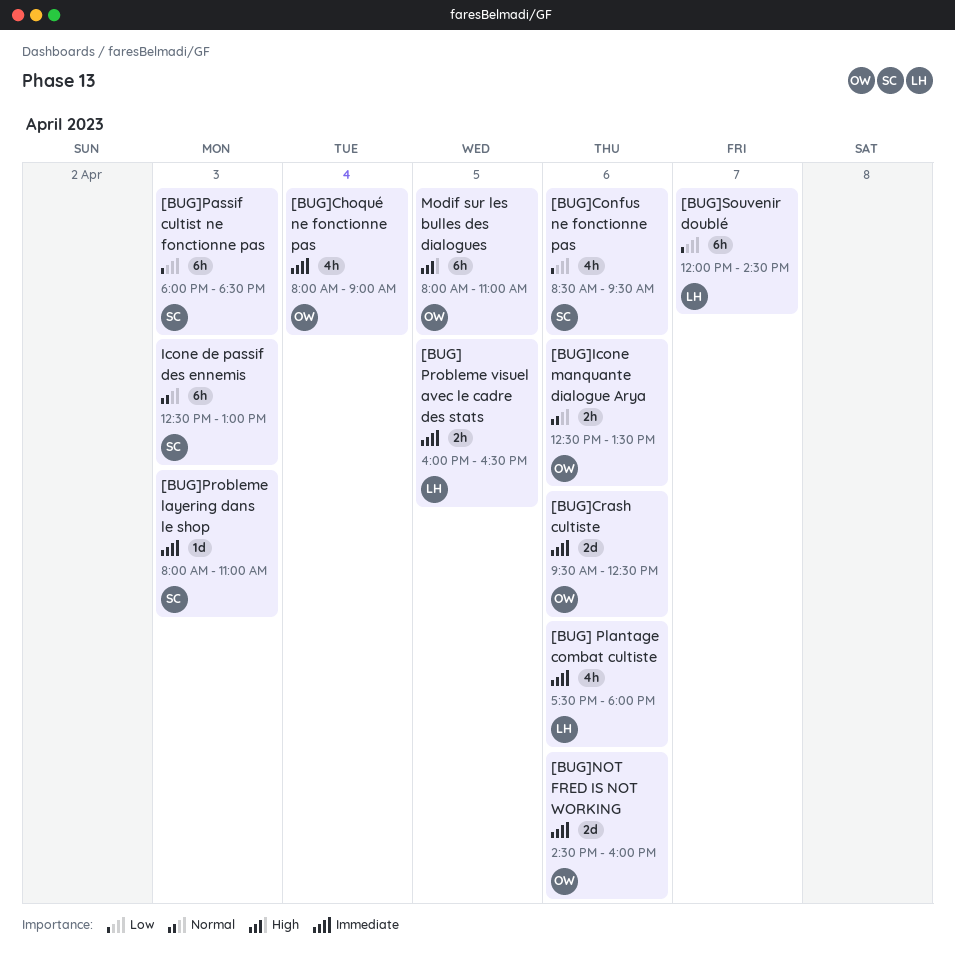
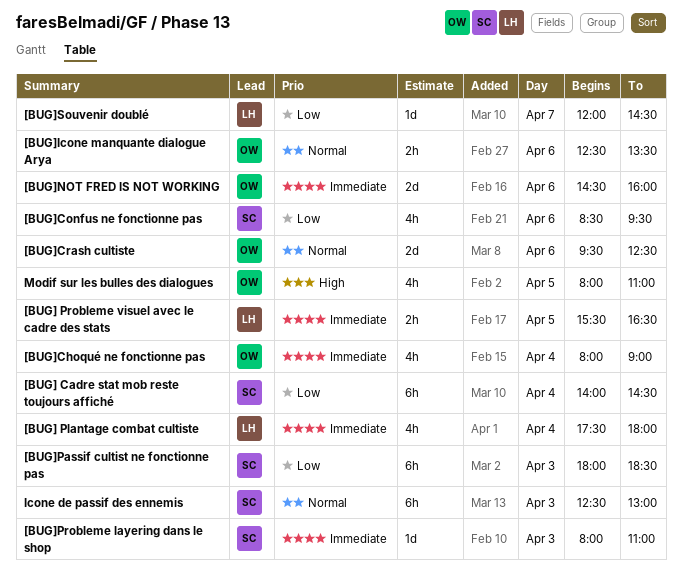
[BUG] Cadre stat mob reste toujours affiché: none -> present
[BUG] Plantage combat cultiste, day: Apr 6 -> Apr 4
[BUG] Probleme visuel avec le cadre des stats, begins: 16:00 -> 15:30
[BUG]Crash cultiste, priority: Immediate -> Normal
[BUG]Souvenir doublé, estimate: 6h -> 1d
Modif sur les bulles des dialogues, estimate: 6h -> 4h

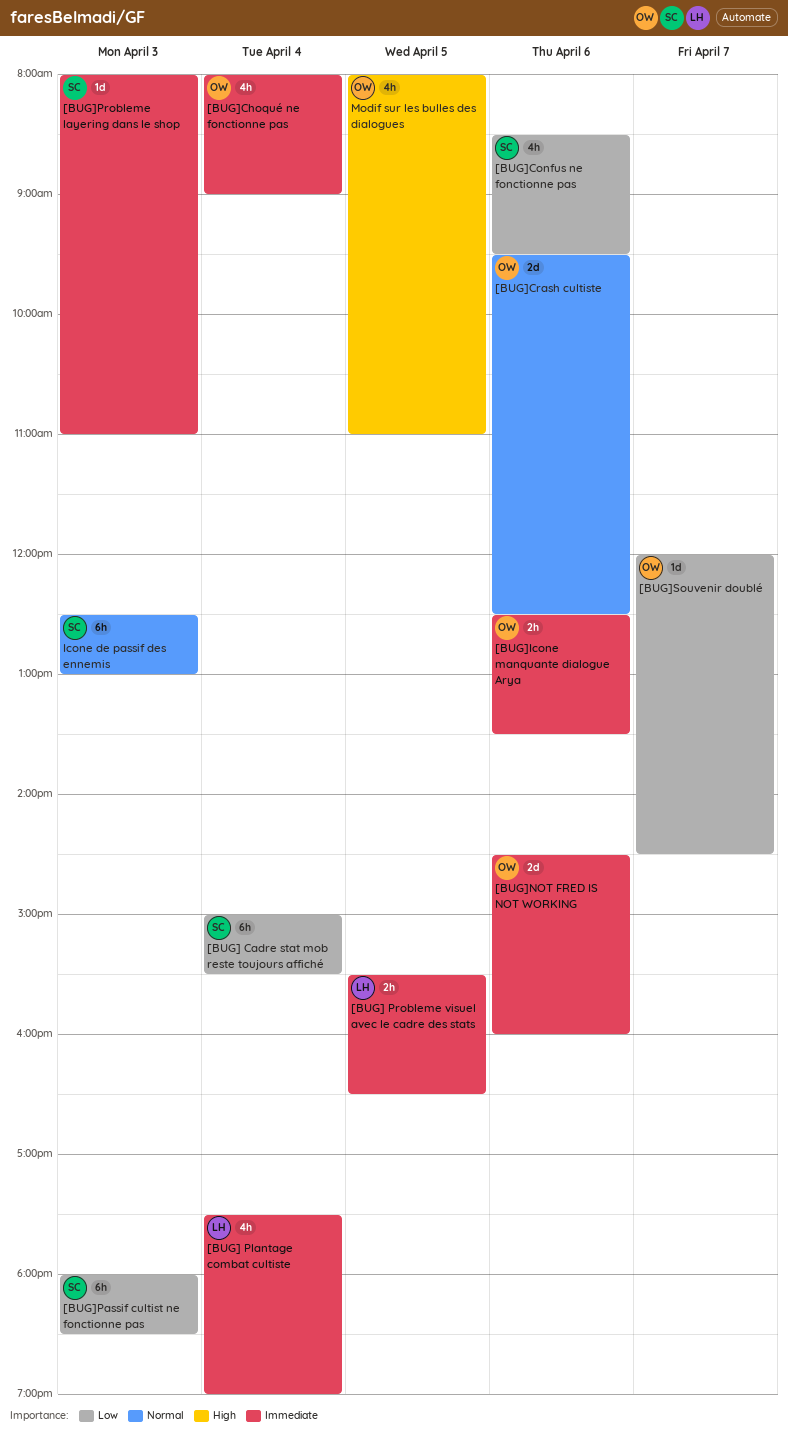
[BUG] Cadre stat mob reste toujours affiché, begins: 14:00 -> 15:00
[BUG] Cadre stat mob reste toujours affiché, ends: 14:30 -> 15:30
[BUG] Plantage combat cultiste, ends: 18:00 -> 19:00
[BUG]Icone manquante dialogue Arya, priority: Normal -> Immediate
[BUG]Souvenir doublé, owner: LH -> OW

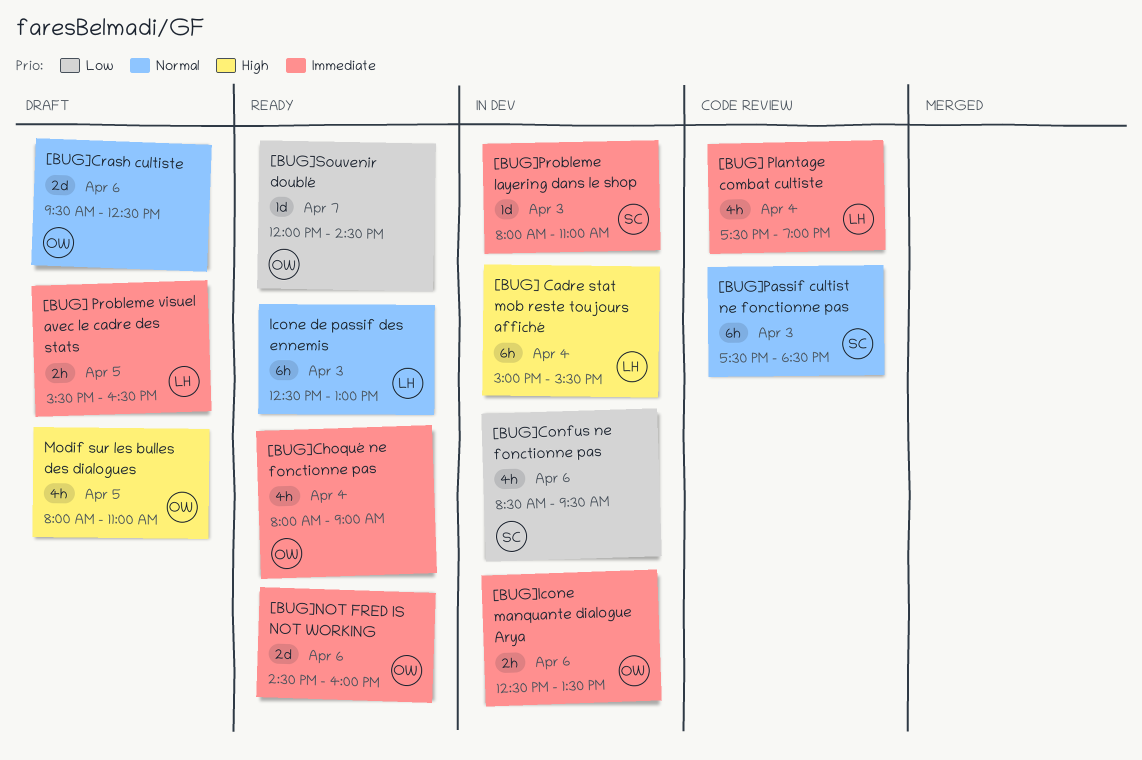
[BUG] Cadre stat mob reste toujours affiché, owner: SC -> LH
[BUG] Cadre stat mob reste toujours affiché, priority: Low -> High
[BUG]Passif cultist ne fonctionne pas, priority: Low -> Normal
[BUG]Passif cultist ne fonctionne pas, begins: 18:00 -> 17:30
Icone de passif des ennemis, owner: SC -> LH

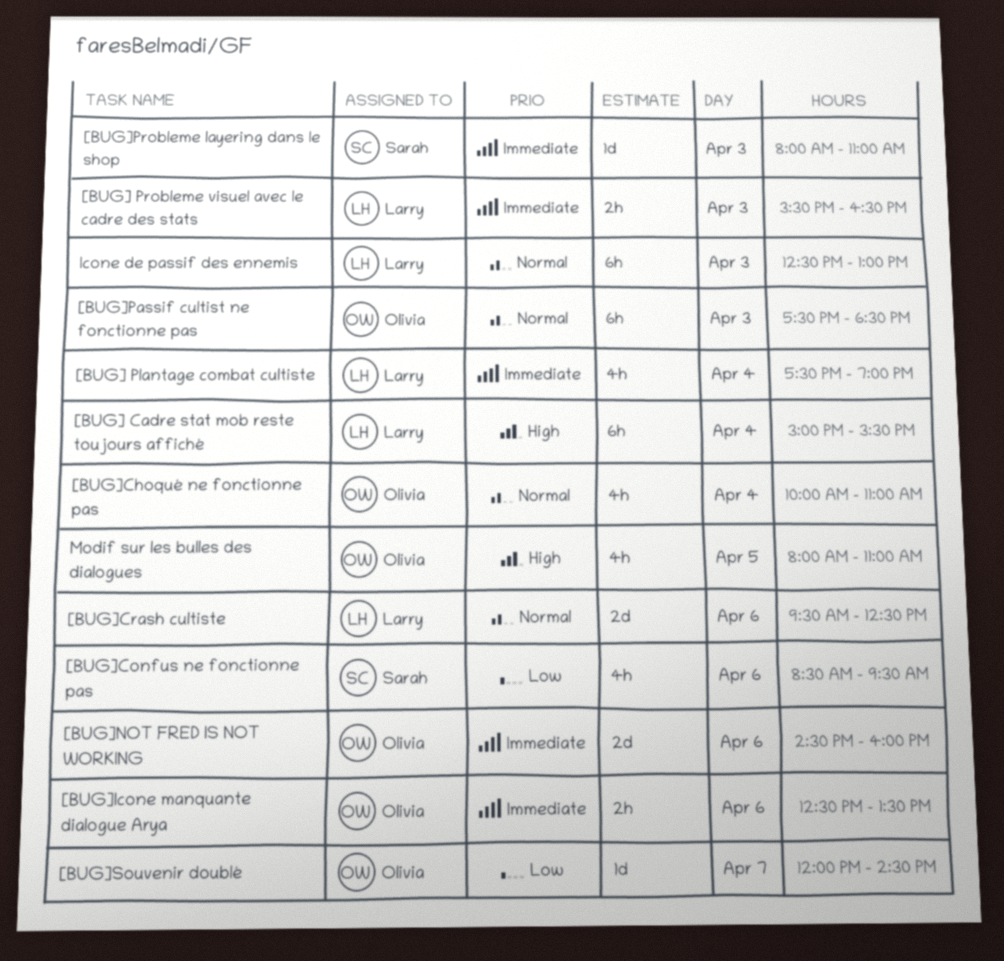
[BUG] Probleme visuel avec le cadre des stats, day: Apr 5 -> Apr 3
[BUG]Choqué ne fonctionne pas, priority: Immediate -> Normal
[BUG]Choqué ne fonctionne pas, begins: 08:00 -> 10:00
[BUG]Choqué ne fonctionne pas, ends: 09:00 -> 11:00
[BUG]Crash cultiste, owner: Olivia -> Larry
[BUG]Passif cultist ne fonctionne pas, owner: Sarah -> Olivia

